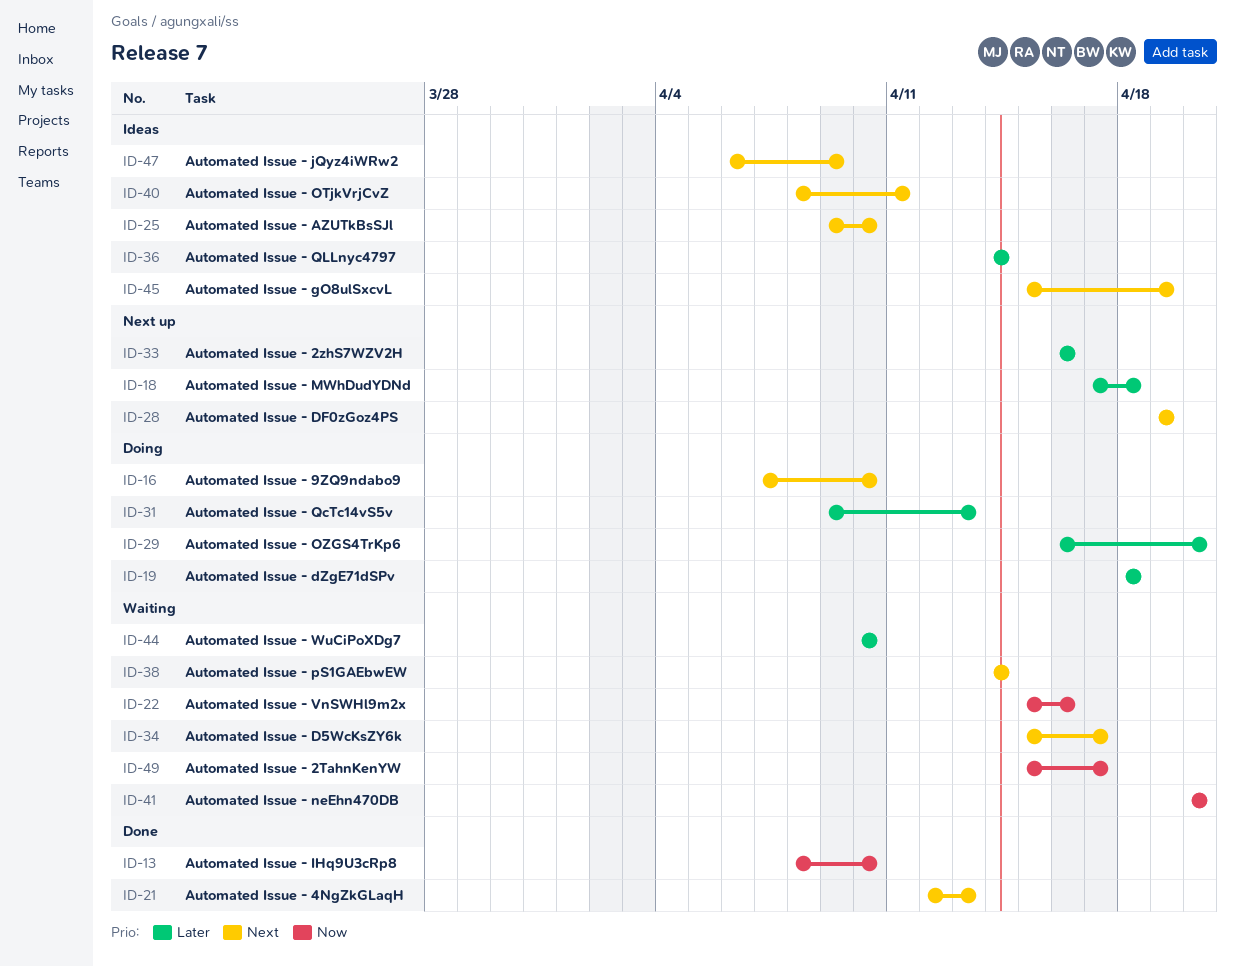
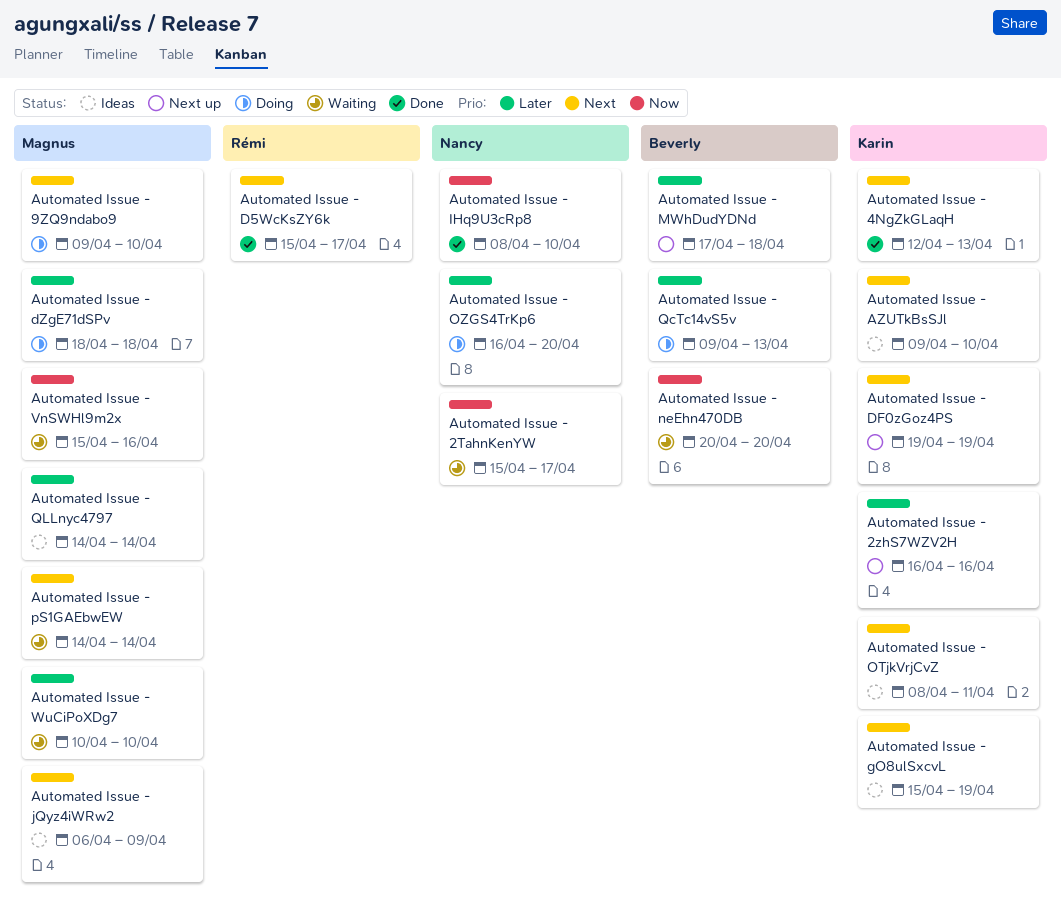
Automated Issue - 9ZQ9ndabo9, start: Apr 7 -> Apr 9
Automated Issue - D5WcKsZY6k, status: Waiting -> Done

